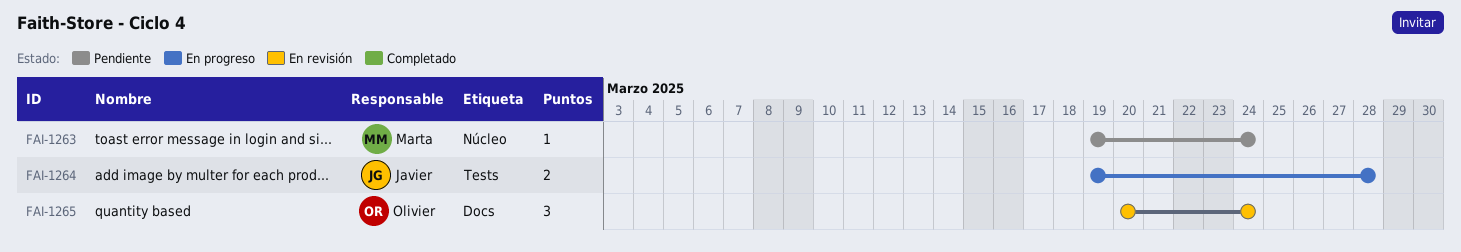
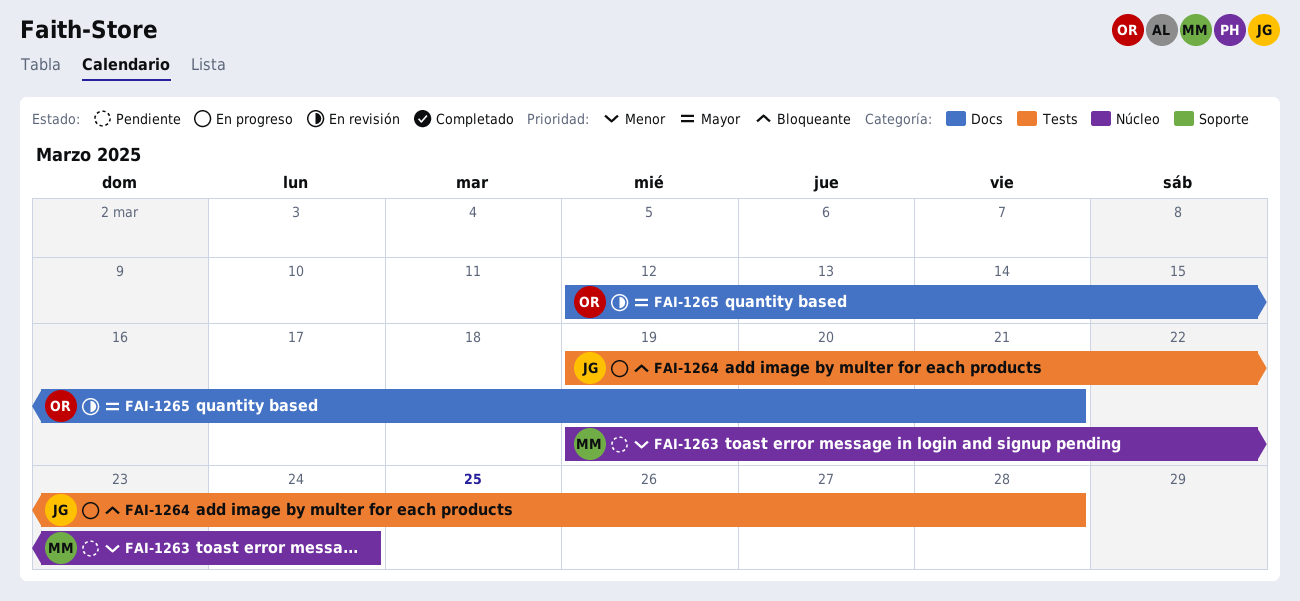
FAI-1265, start: Mar 20 -> Mar 12
FAI-1265, due: Mar 24 -> Mar 21

